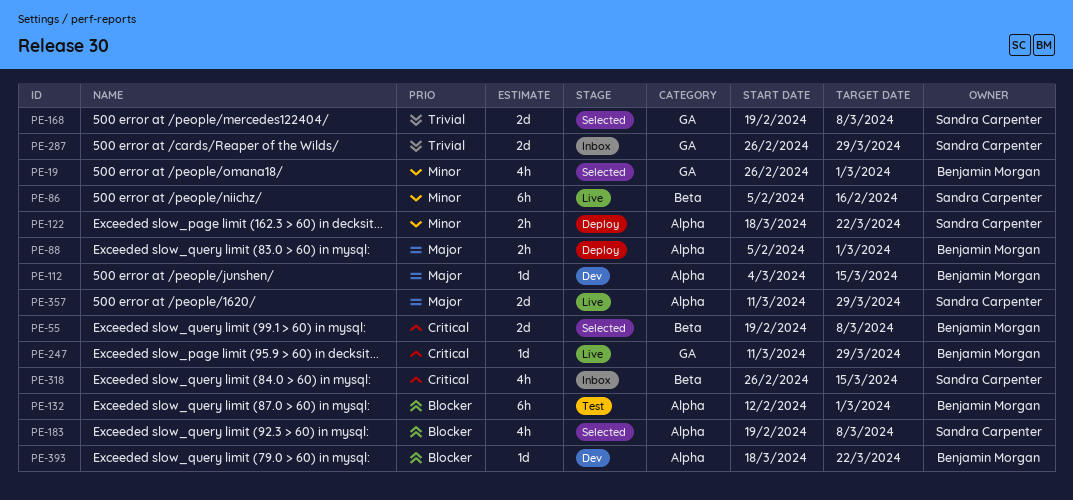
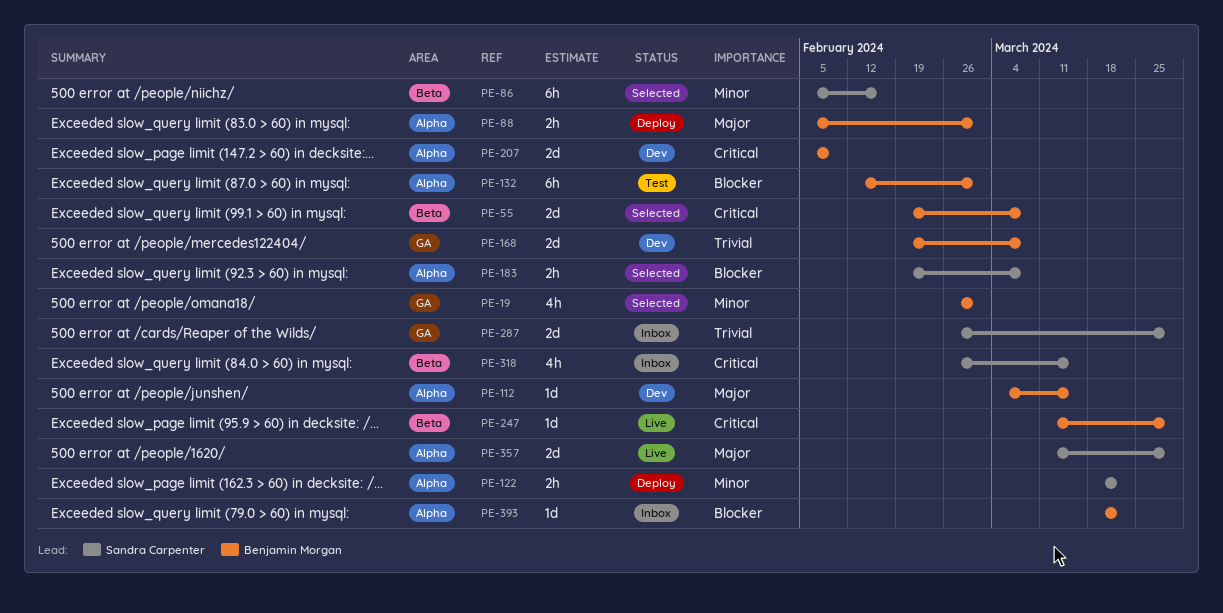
PE-86, status: Live -> Selected
PE-168, status: Selected -> Dev
PE-168, owner: Sandra Carpenter -> Benjamin Morgan
PE-183, estimate: 4h -> 2h
PE-207: none -> present
PE-247, label: GA -> Beta
PE-393, status: Dev -> Inbox

